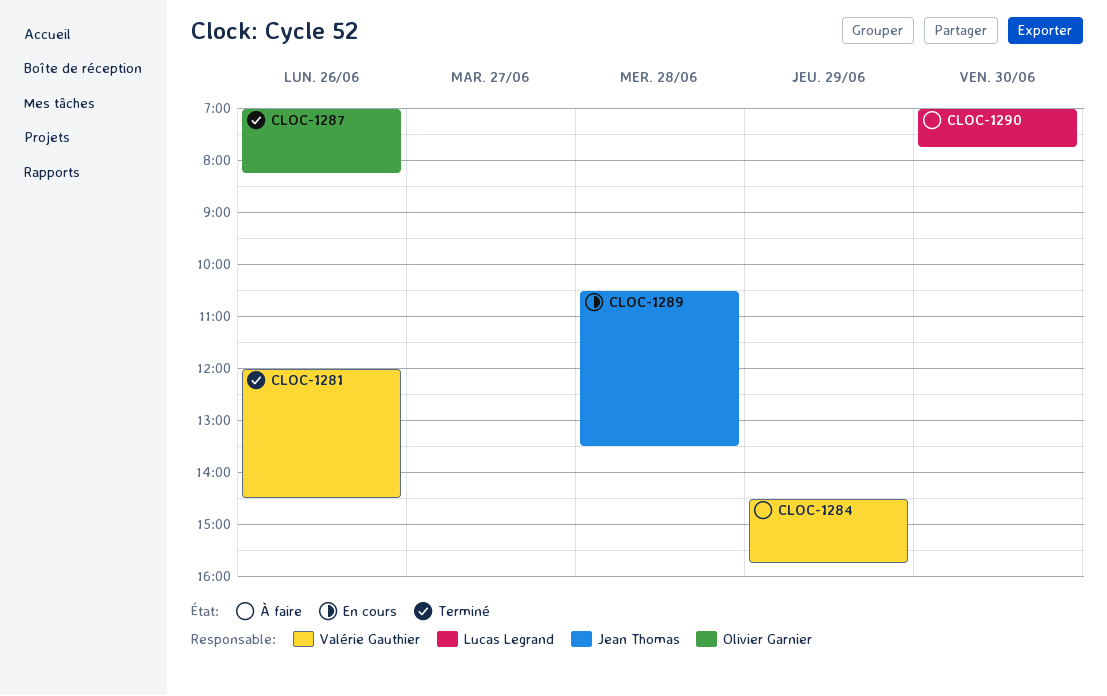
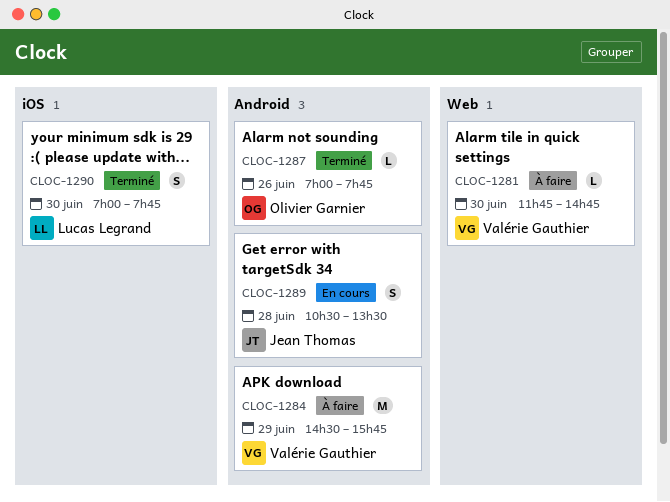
CLOC-1281, status: Terminé -> À faire
CLOC-1281, day: Jun 26 -> Jun 30
CLOC-1281, begins: 12:00 -> 11:45
CLOC-1281, ends: 14:30 -> 14:45
CLOC-1287, ends: 08:15 -> 07:45
CLOC-1290, status: À faire -> Terminé

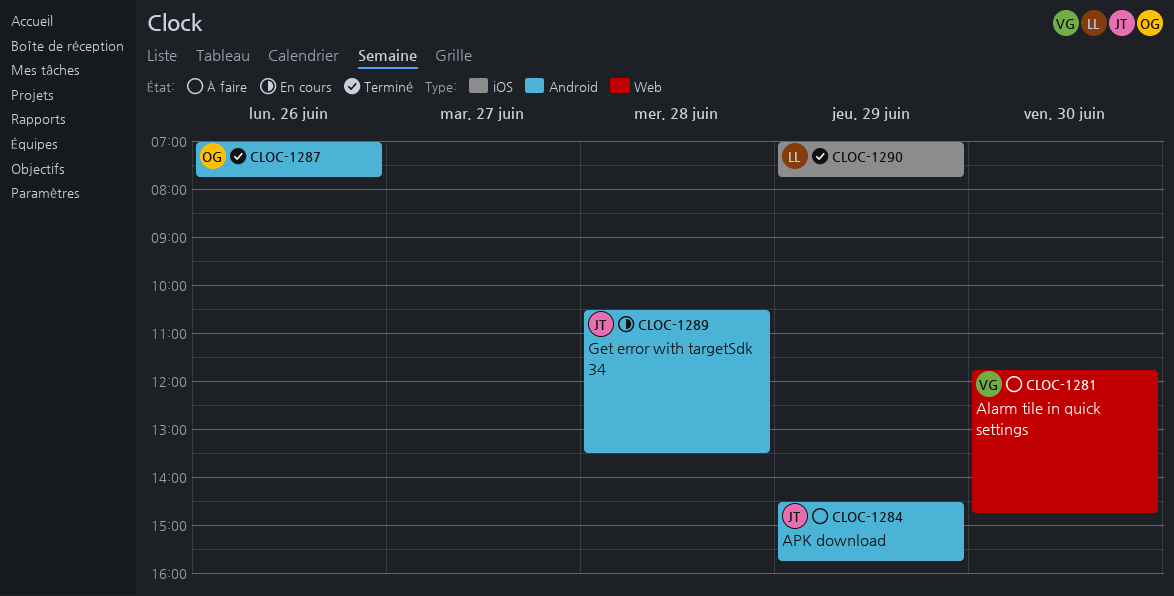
CLOC-1284, owner: Valérie Gauthier -> Jean Thomas
CLOC-1290, day: Jun 30 -> Jun 29

